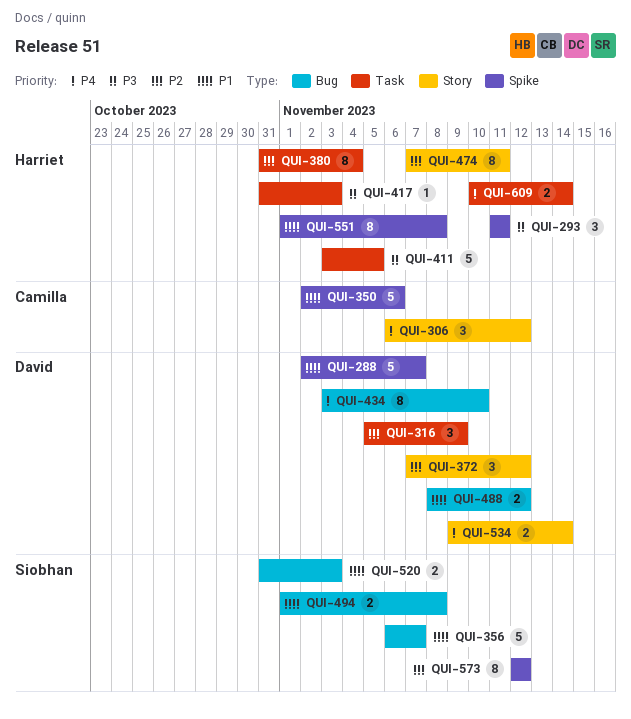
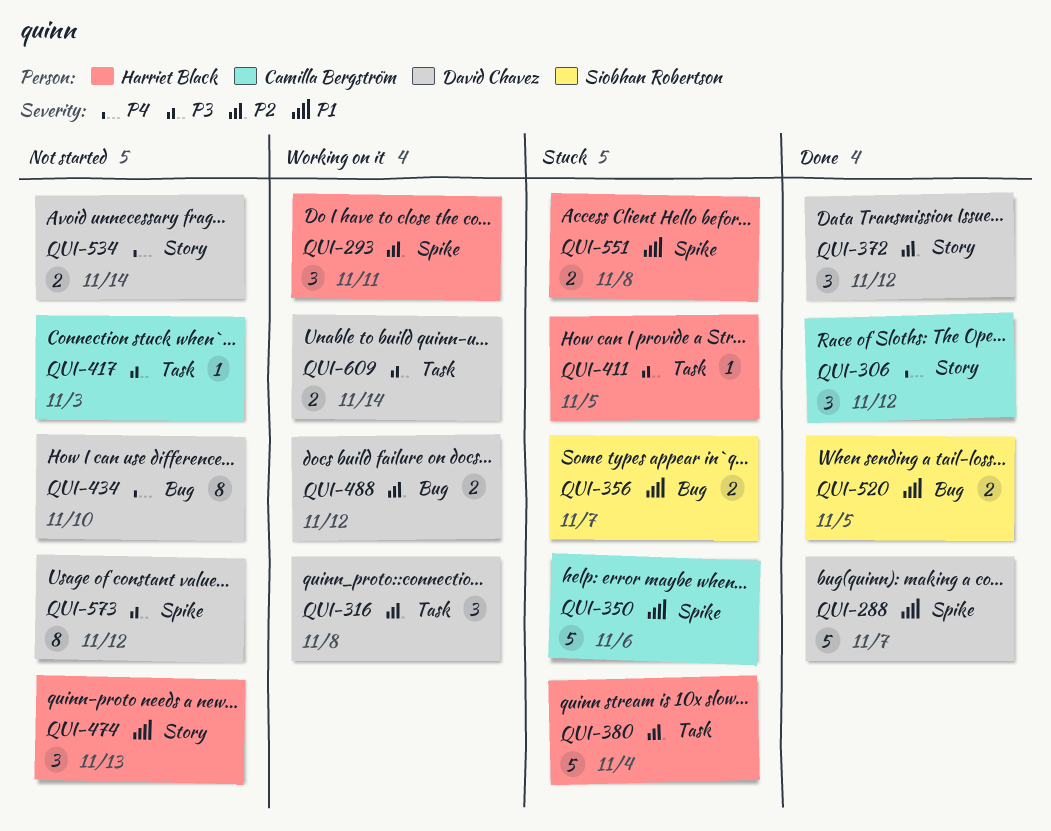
QUI-293, priority: P3 -> P2
QUI-316, due: Nov 9 -> Nov 8
QUI-356, estimate: 5 -> 2
QUI-380, estimate: 8 -> 5
QUI-411, estimate: 5 -> 1
QUI-417, owner: Harriet Black -> Camilla Bergström
QUI-474, priority: P2 -> P1
QUI-474, estimate: 8 -> 3
QUI-474, due: Nov 11 -> Nov 13
QUI-488, priority: P1 -> P2
QUI-494: present -> none
QUI-520, due: Nov 3 -> Nov 5
QUI-551, estimate: 8 -> 2
QUI-573, owner: Siobhan Robertson -> David Chavez
QUI-573, priority: P2 -> P3
QUI-609, owner: Harriet Black -> David Chavez
QUI-609, priority: P4 -> P3

